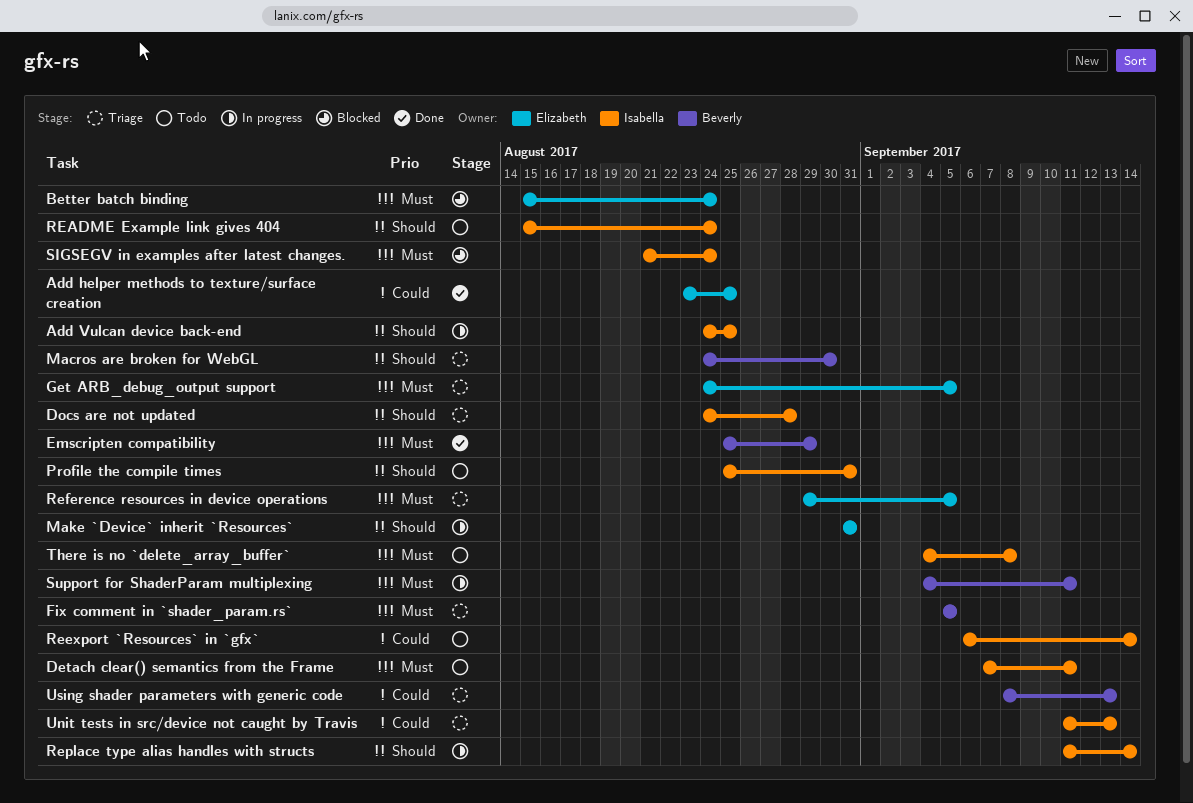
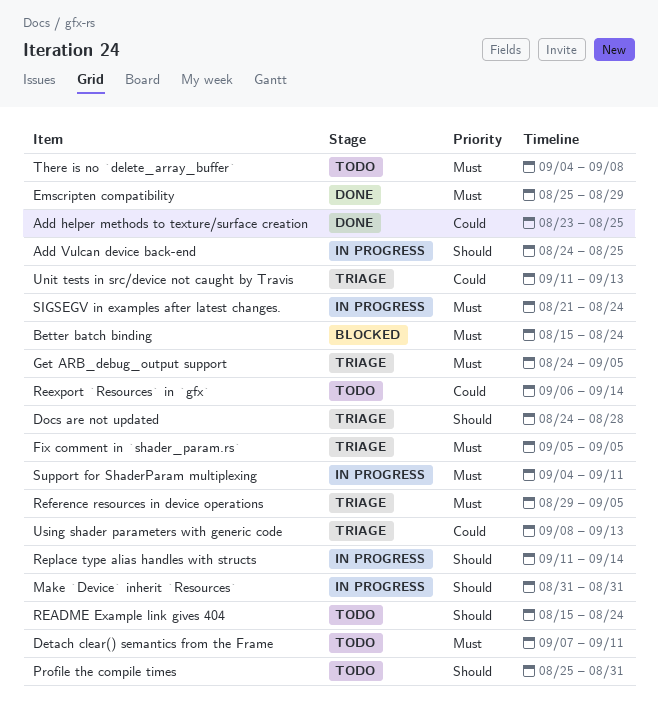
Macros are broken for WebGL: present -> none
SIGSEGV in examples after latest changes., status: Blocked -> In progress

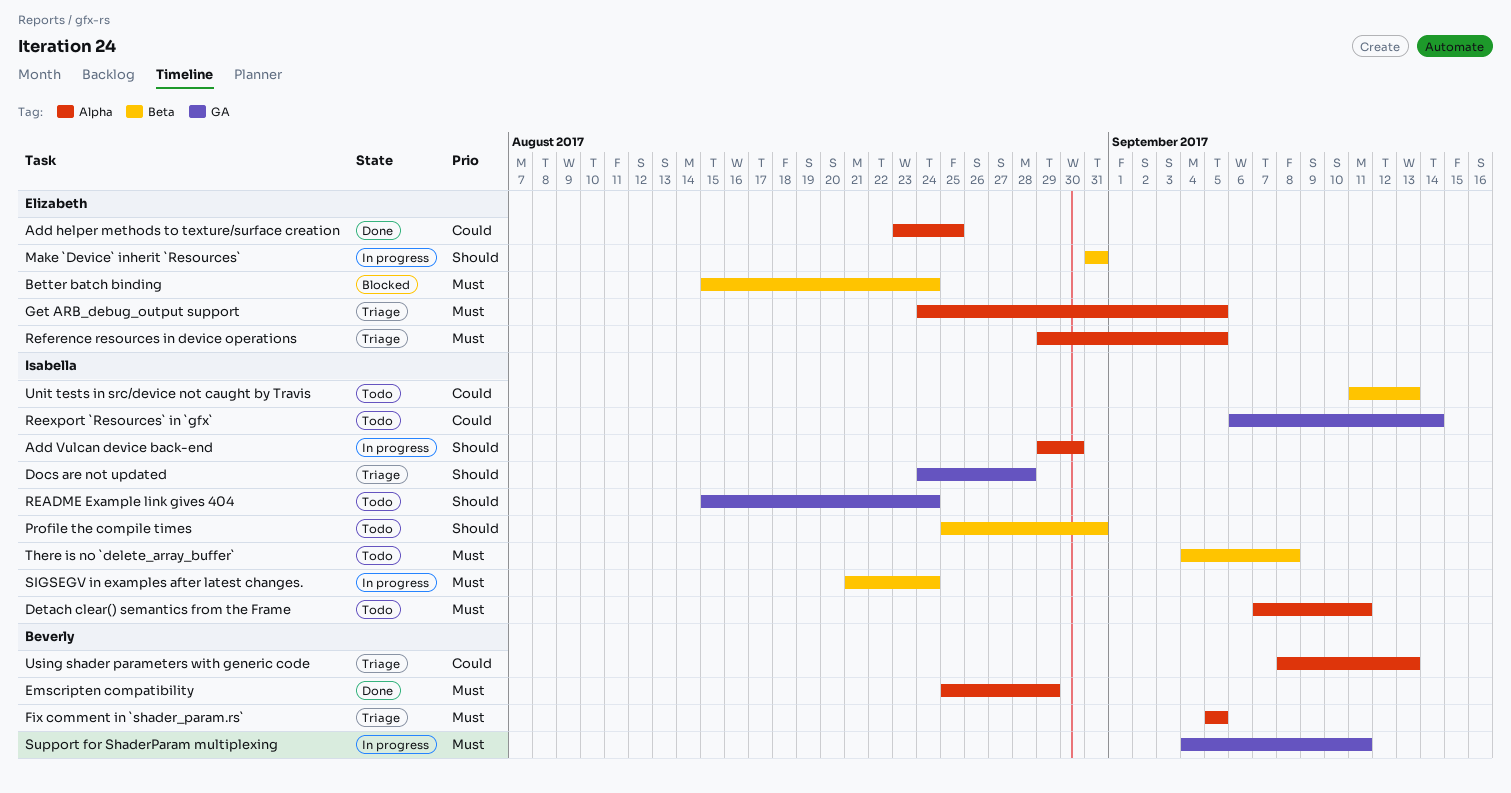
Add Vulcan device back-end, start: Aug 24 -> Aug 29
Add Vulcan device back-end, due: Aug 25 -> Aug 30
Replace type alias handles with structs: present -> none
Unit tests in src/device not caught by Travis, status: Triage -> Todo

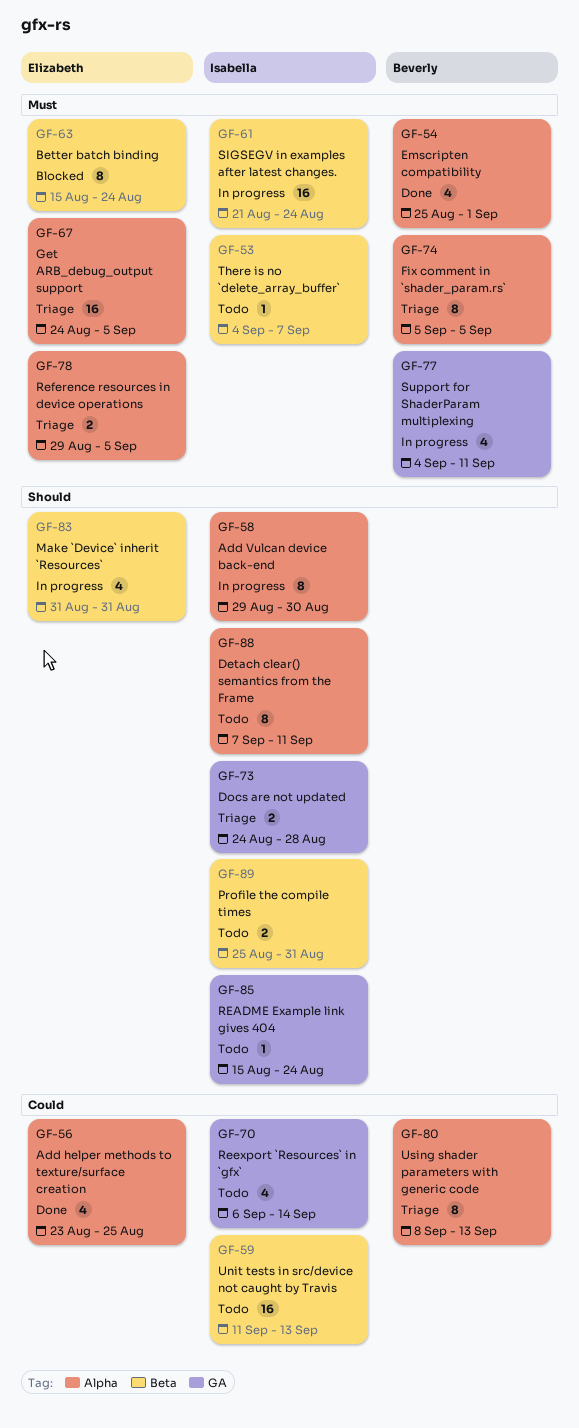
Detach clear() semantics from the Frame, priority: Must -> Should
Emscripten compatibility, due: Aug 29 -> Sep 1
There is no `delete_array_buffer`, due: Sep 8 -> Sep 7

